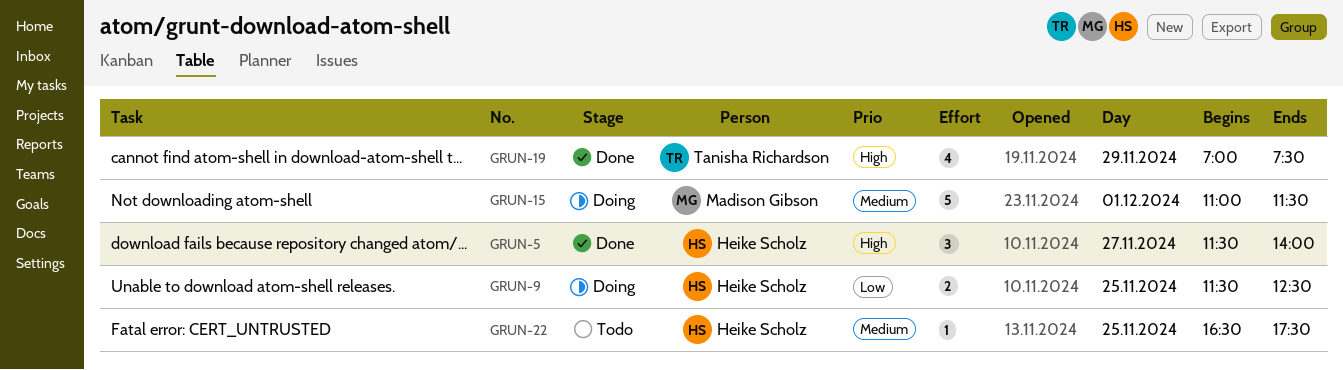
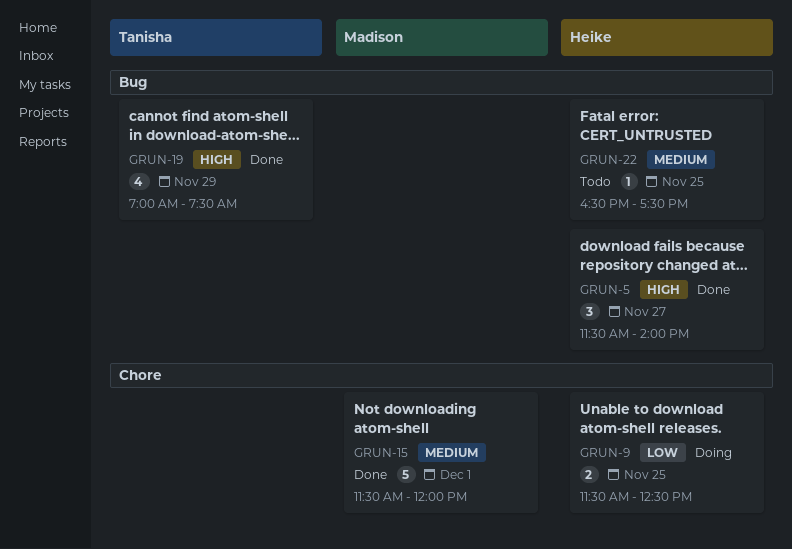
GRUN-15, status: Doing -> Done
GRUN-15, begins: 11:00 -> 11:30
GRUN-15, ends: 11:30 -> 12:00

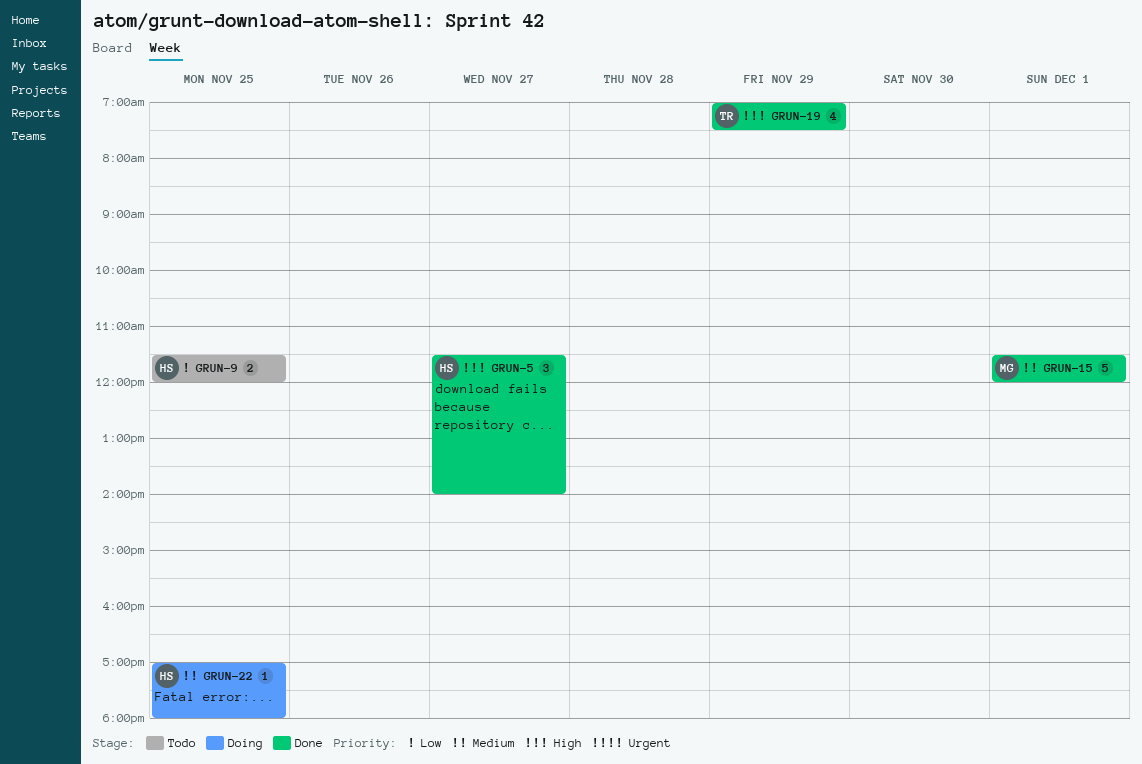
GRUN-9, status: Doing -> Todo
GRUN-9, ends: 12:30 -> 12:00
GRUN-22, status: Todo -> Doing
GRUN-22, begins: 16:30 -> 17:00
GRUN-22, ends: 17:30 -> 18:00

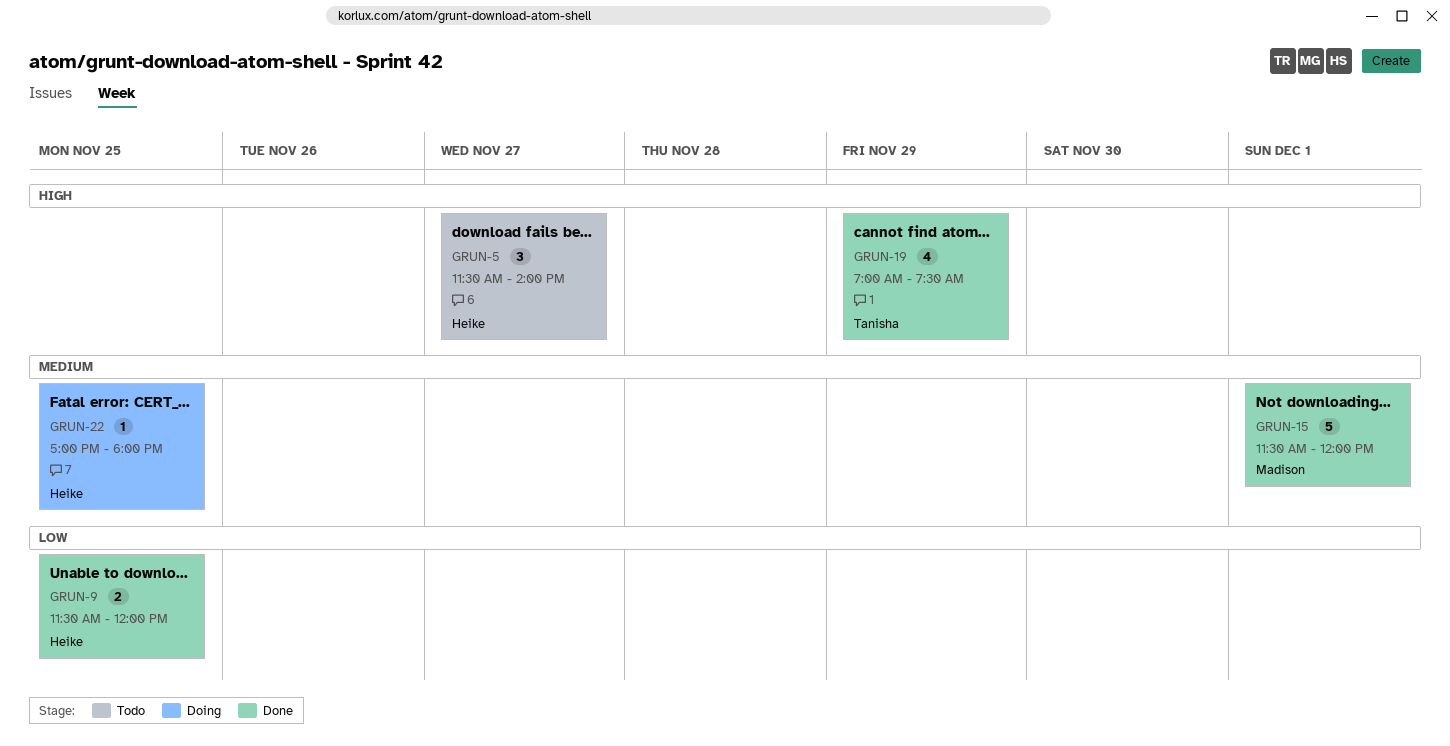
GRUN-5, status: Done -> Todo
GRUN-9, status: Todo -> Done

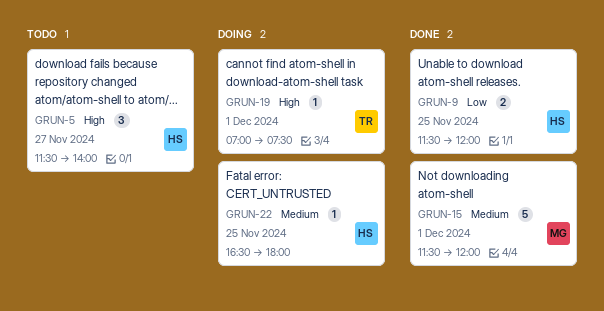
GRUN-19, status: Done -> Doing
GRUN-19, estimate: 4 -> 1
GRUN-19, day: Nov 29 -> Dec 1
GRUN-22, begins: 17:00 -> 16:30

